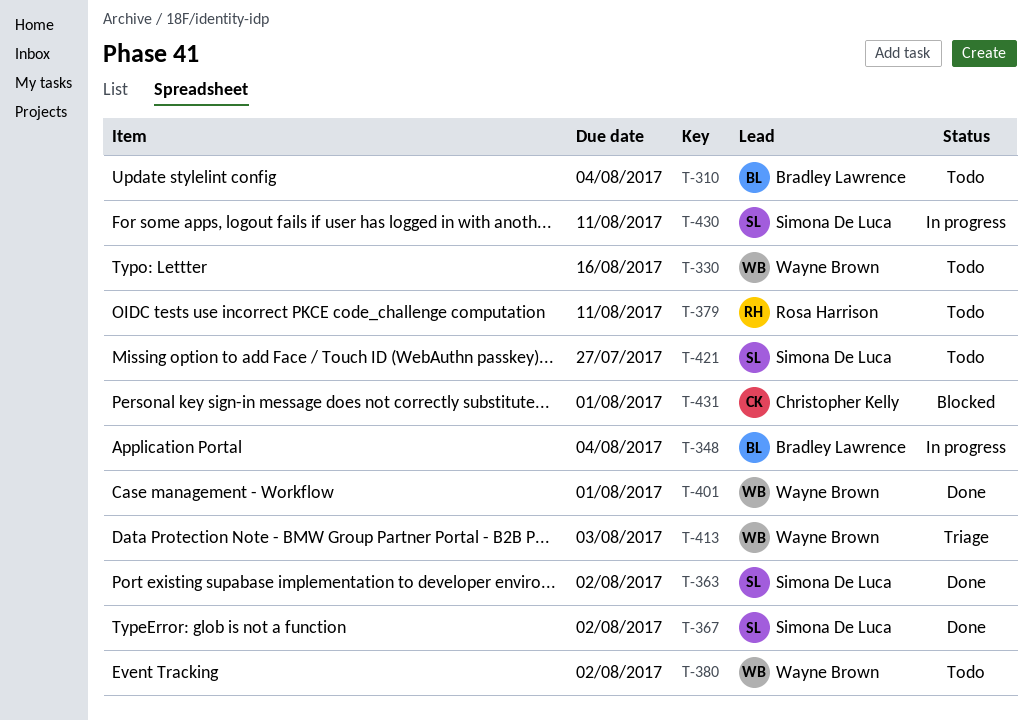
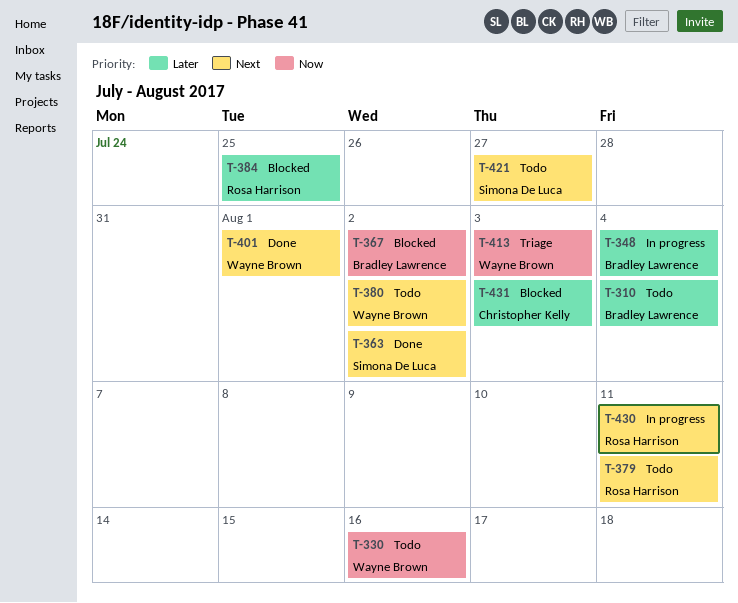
T-367, status: Done -> Blocked
T-367, owner: Simona De Luca -> Bradley Lawrence
T-384: none -> present
T-430, owner: Simona De Luca -> Rosa Harrison
T-431, due: Aug 1 -> Aug 3

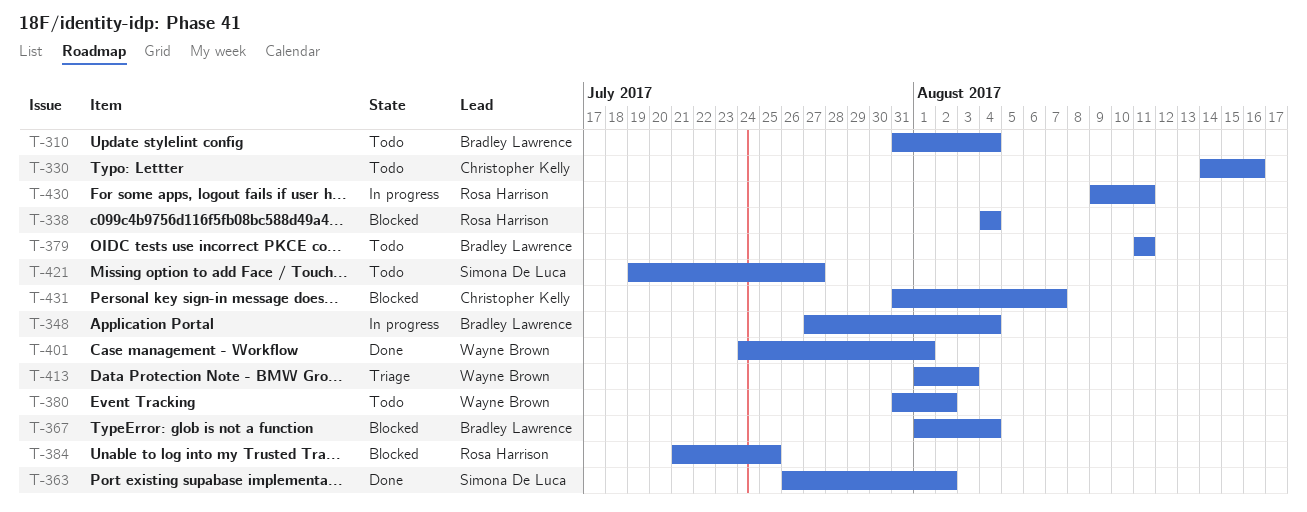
T-330, owner: Wayne Brown -> Christopher Kelly
T-338: none -> present
T-367, due: Aug 2 -> Aug 4
T-379, owner: Rosa Harrison -> Bradley Lawrence
T-431, due: Aug 3 -> Aug 7

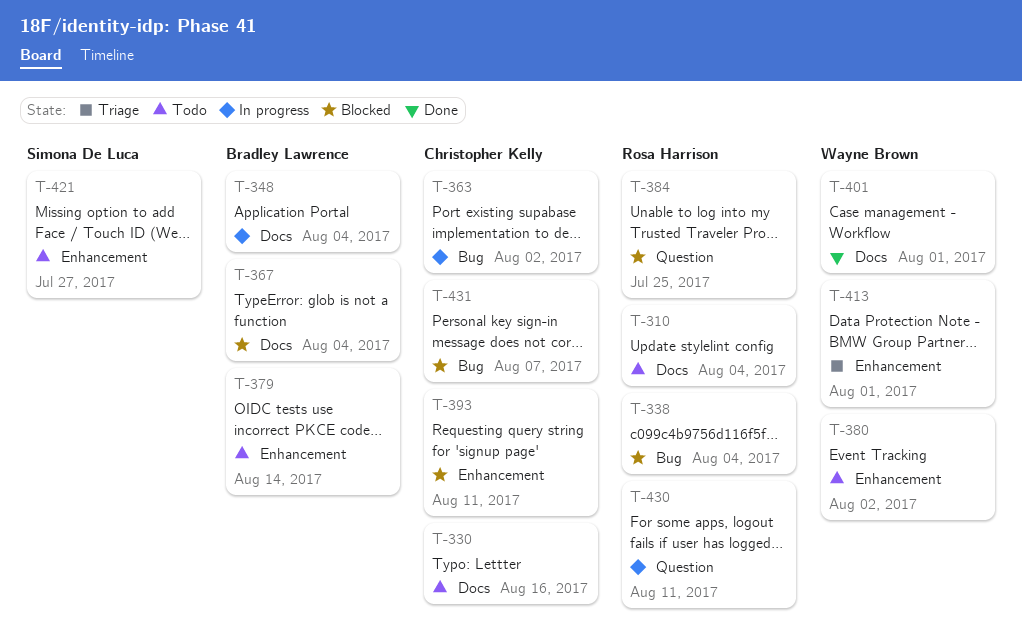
T-310, owner: Bradley Lawrence -> Rosa Harrison
T-363, status: Done -> In progress
T-363, owner: Simona De Luca -> Christopher Kelly
T-379, due: Aug 11 -> Aug 14
T-393: none -> present
T-413, due: Aug 3 -> Aug 1

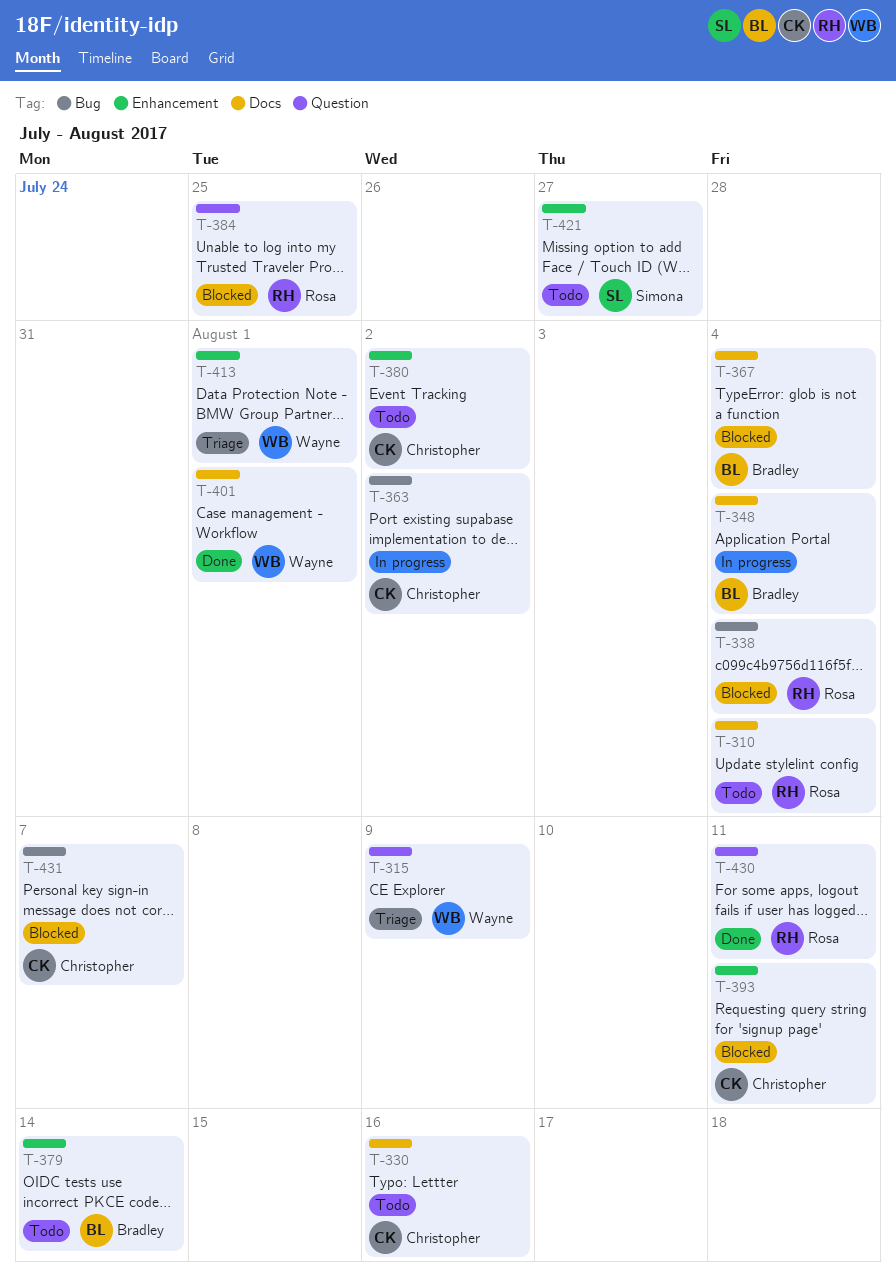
T-315: none -> present
T-380, owner: Wayne Brown -> Christopher Kelly
T-430, status: In progress -> Done

